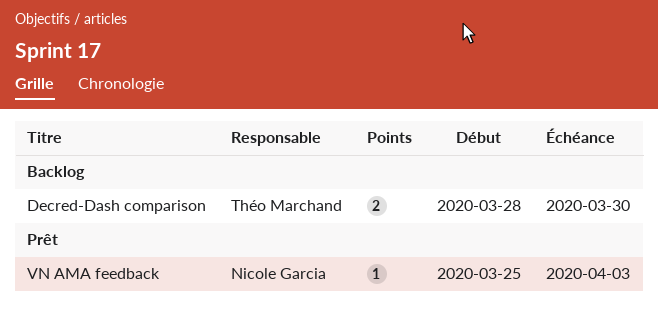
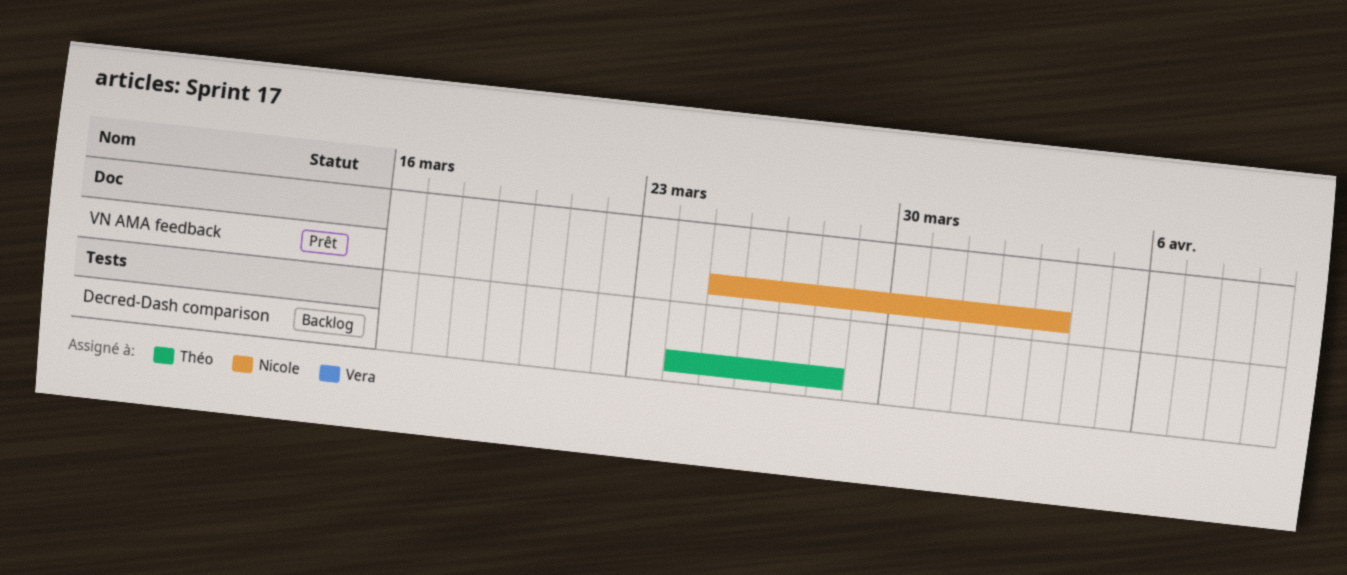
Decred-Dash comparison, start: Mar 28 -> Mar 24
Decred-Dash comparison, due: Mar 30 -> Mar 28

